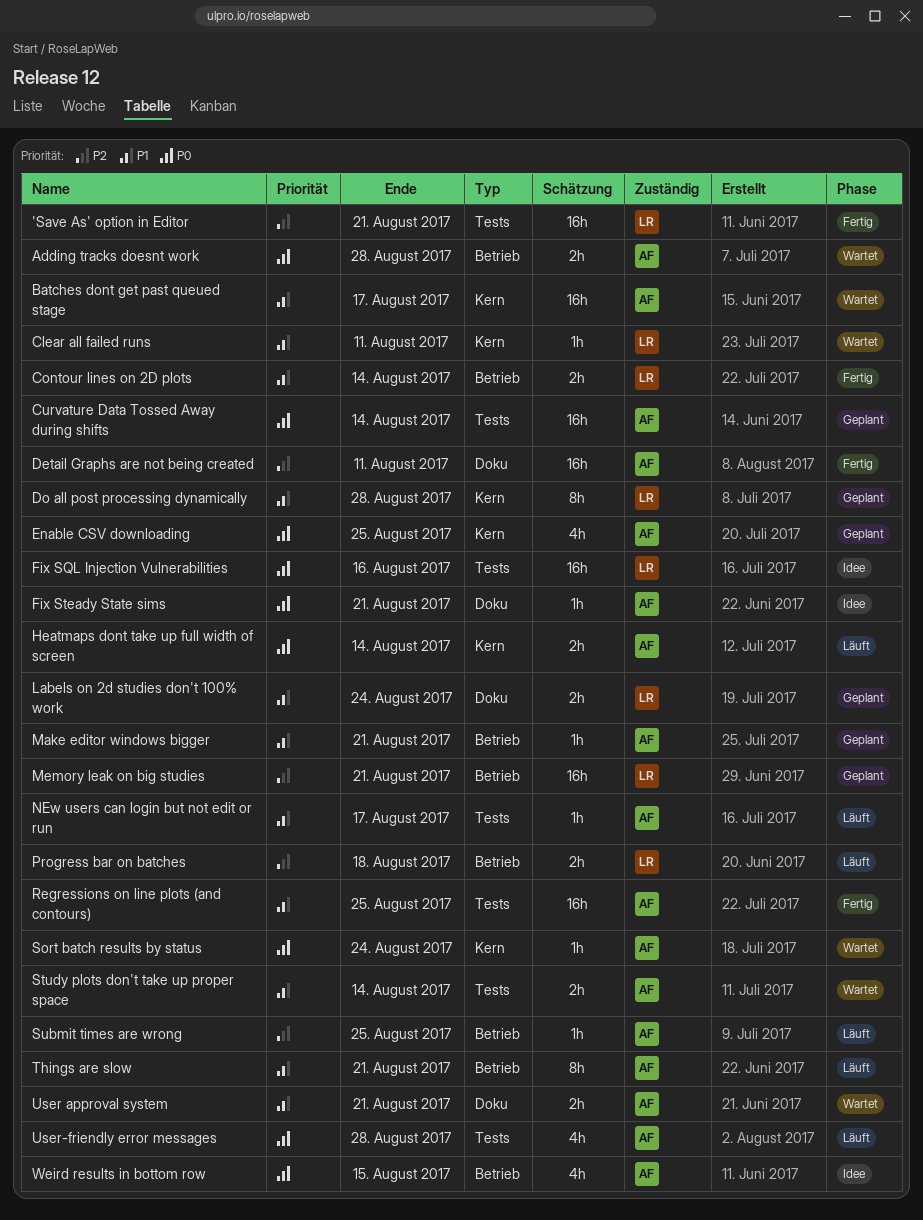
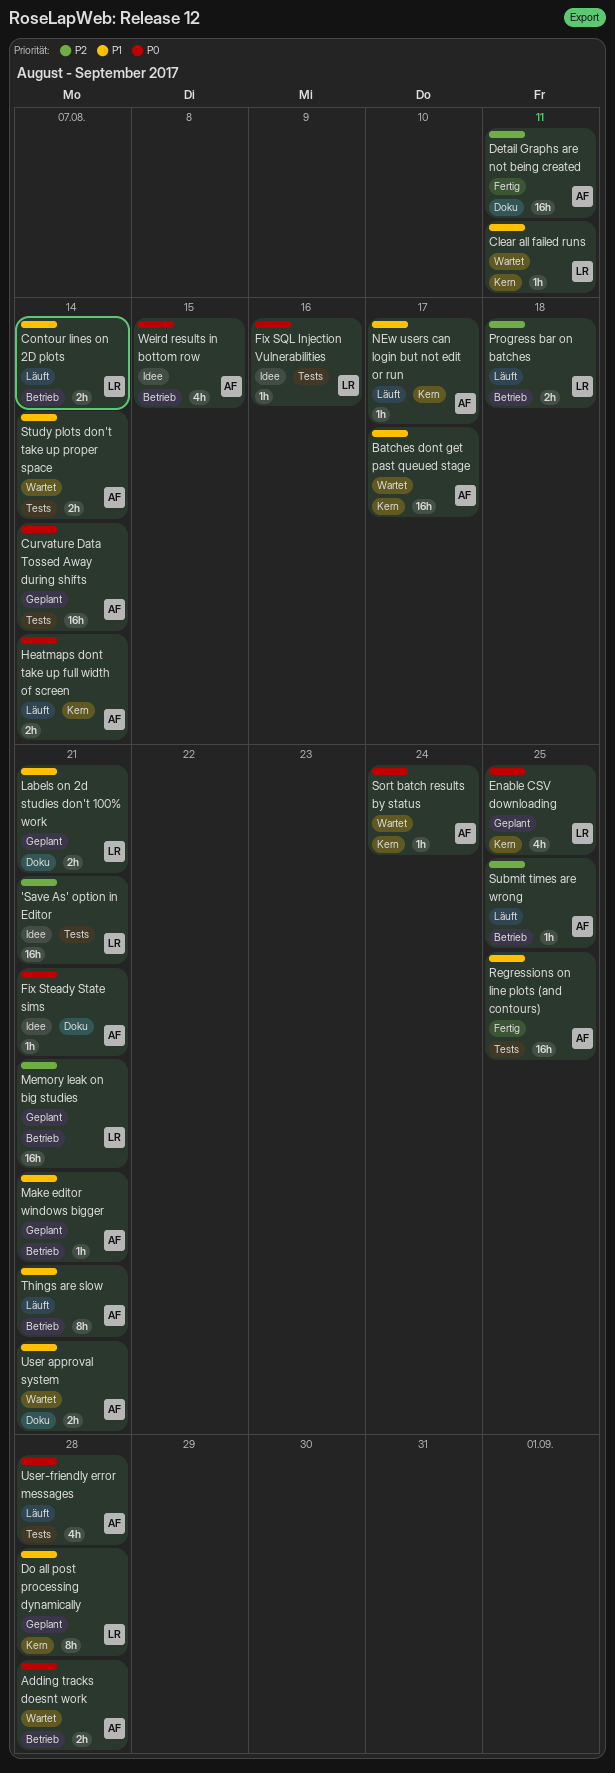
'Save As' option in Editor, status: Fertig -> Idee
Contour lines on 2D plots, status: Fertig -> Läuft
Enable CSV downloading, owner: AF -> LR
Fix SQL Injection Vulnerabilities, estimate: 16h -> 1h
Labels on 2d studies don't 100% work, due: Aug 24 -> Aug 21
NEw users can login but not edit or run, label: Tests -> Kern

